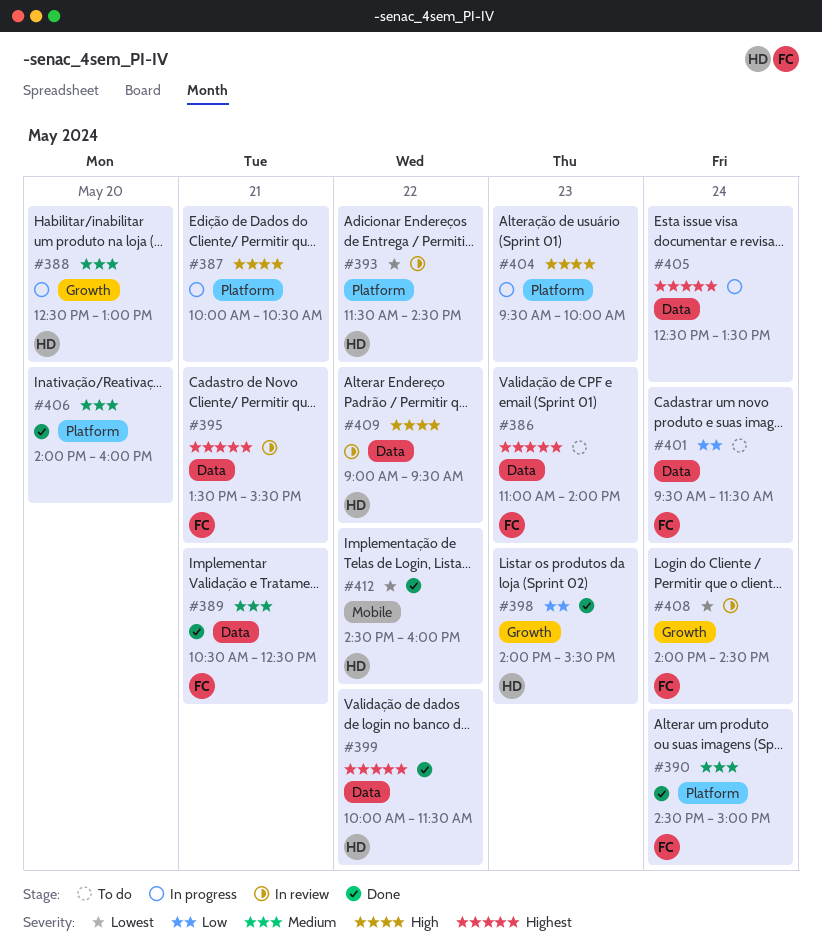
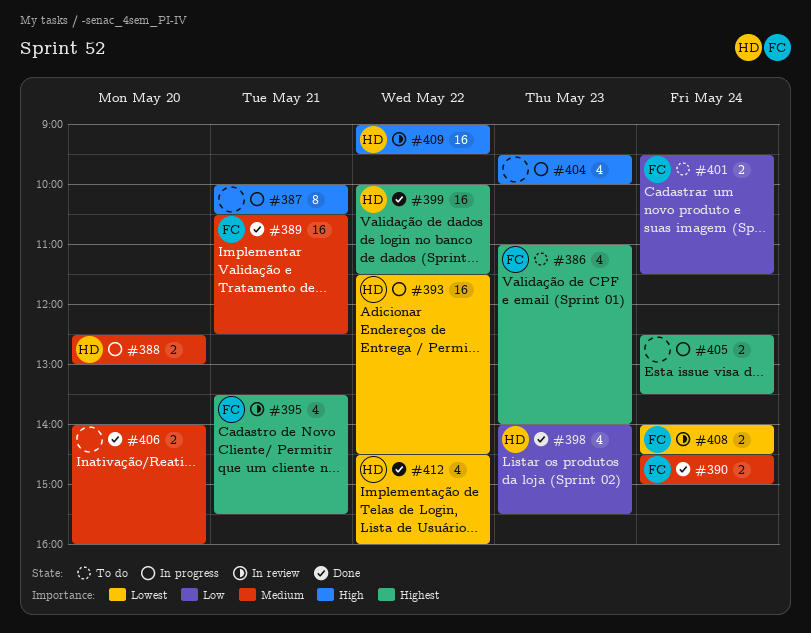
#393, status: In review -> In progress

